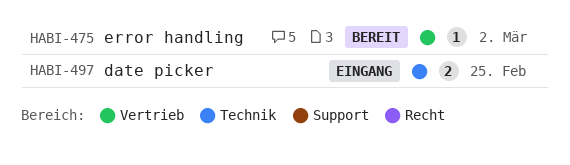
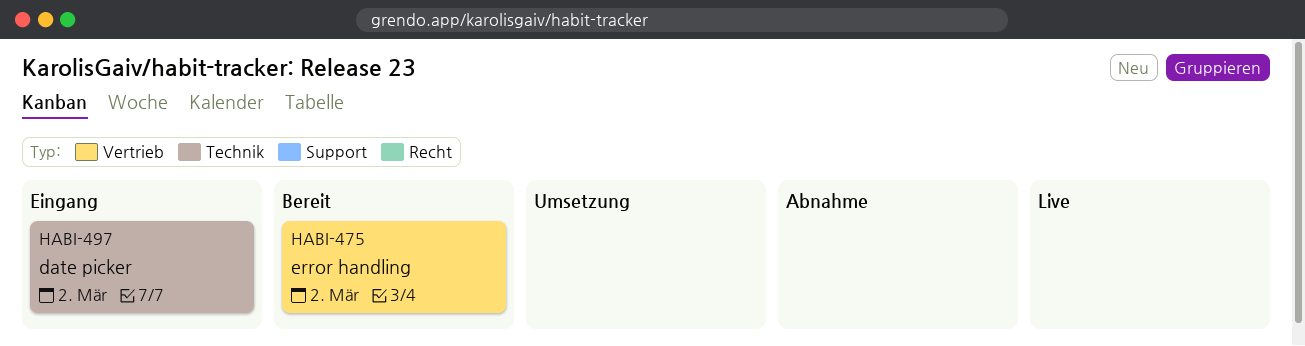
HABI-497, due: Feb 25 -> Mar 2

